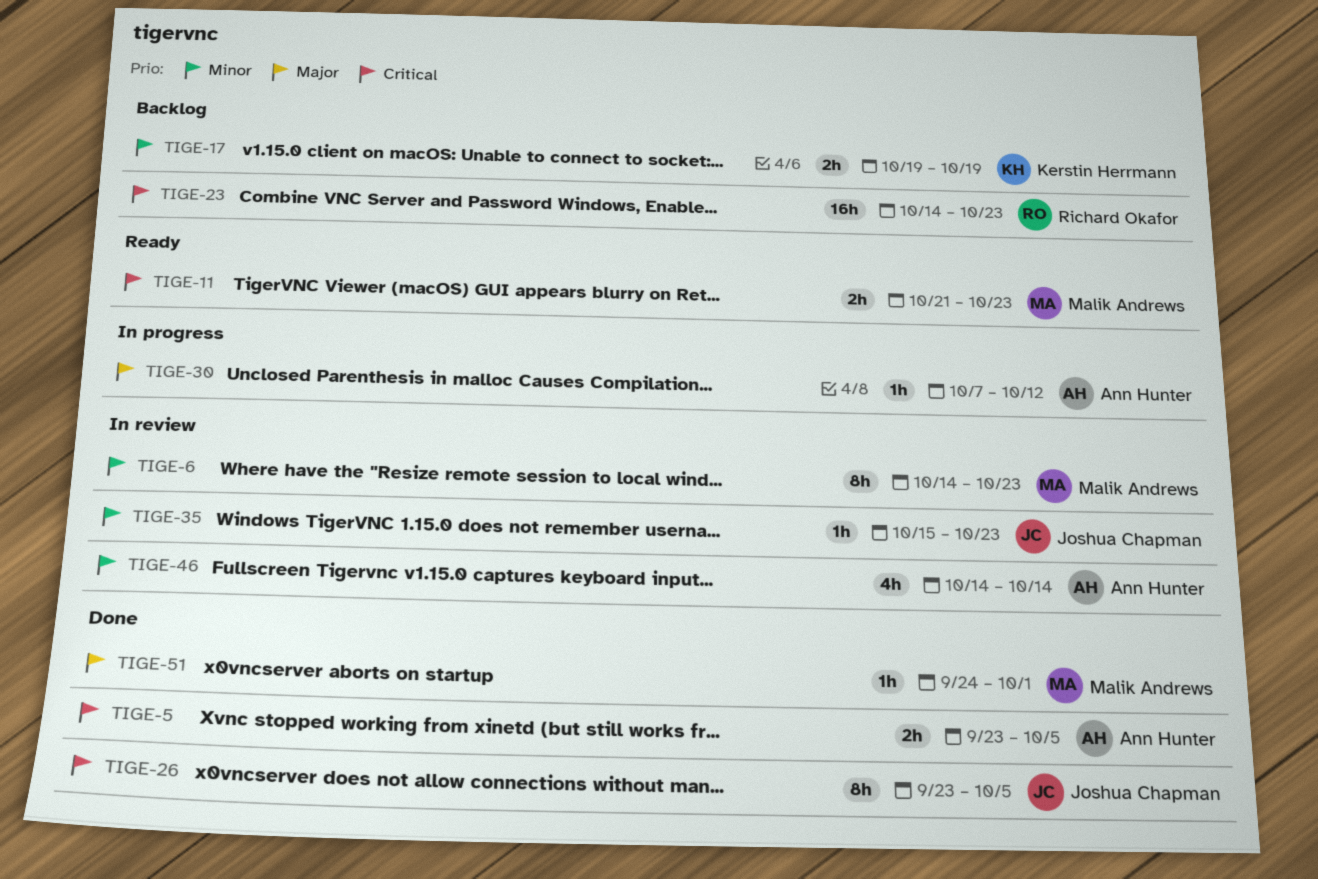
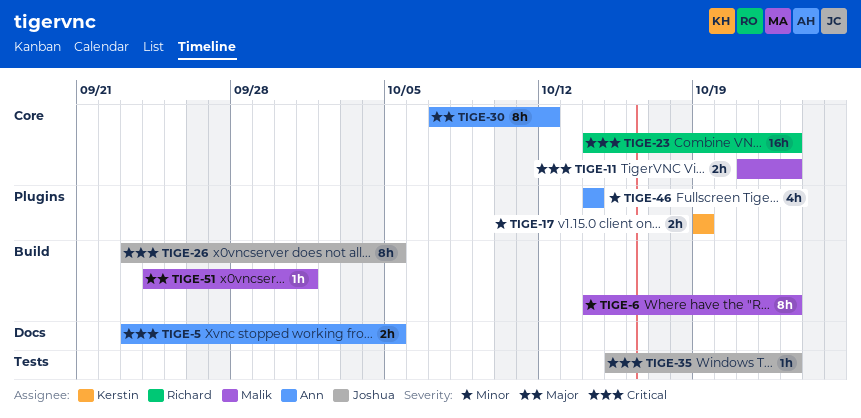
TIGE-30, estimate: 1h -> 8h
TIGE-35, priority: Minor -> Critical

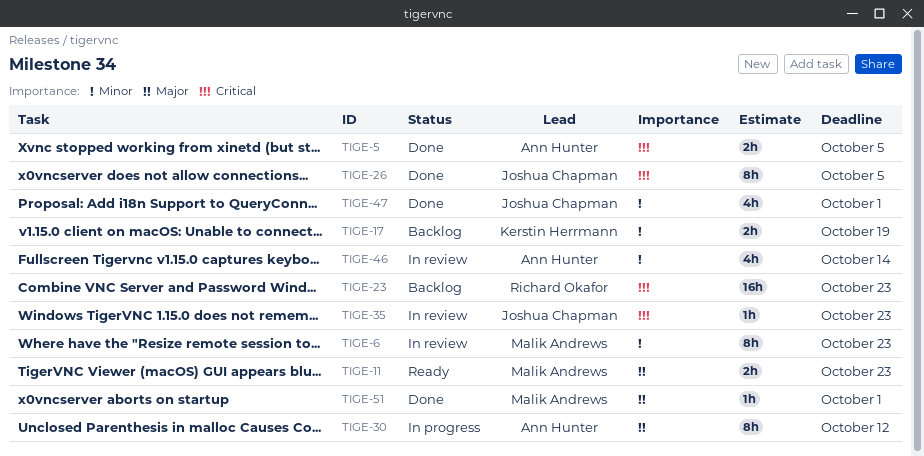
TIGE-11, priority: Critical -> Major
TIGE-47: none -> present

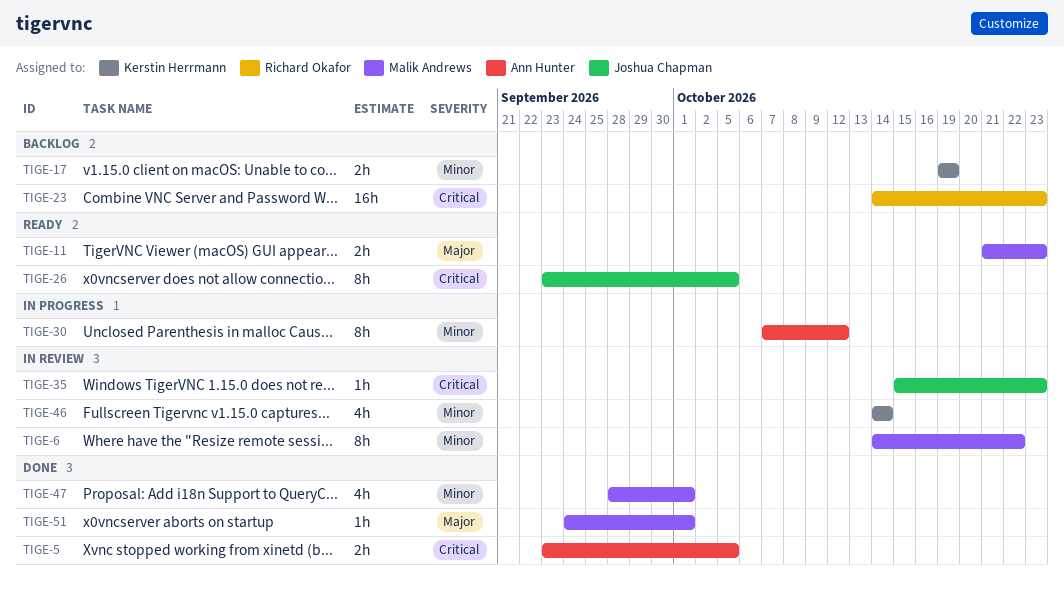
TIGE-6, due: Oct 23 -> Oct 22
TIGE-26, status: Done -> Ready
TIGE-30, priority: Major -> Minor
TIGE-46, owner: Ann Hunter -> Kerstin Herrmann
TIGE-47, owner: Joshua Chapman -> Malik Andrews

